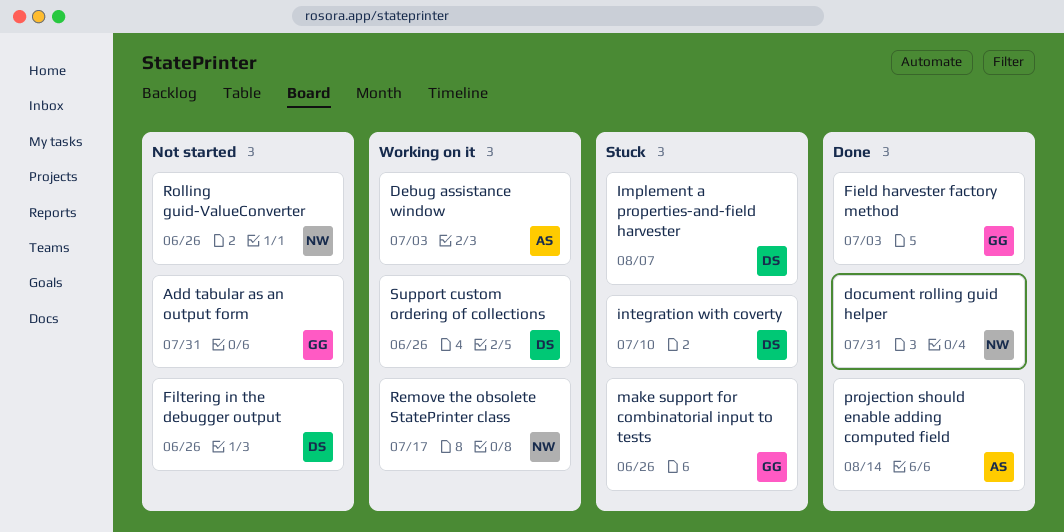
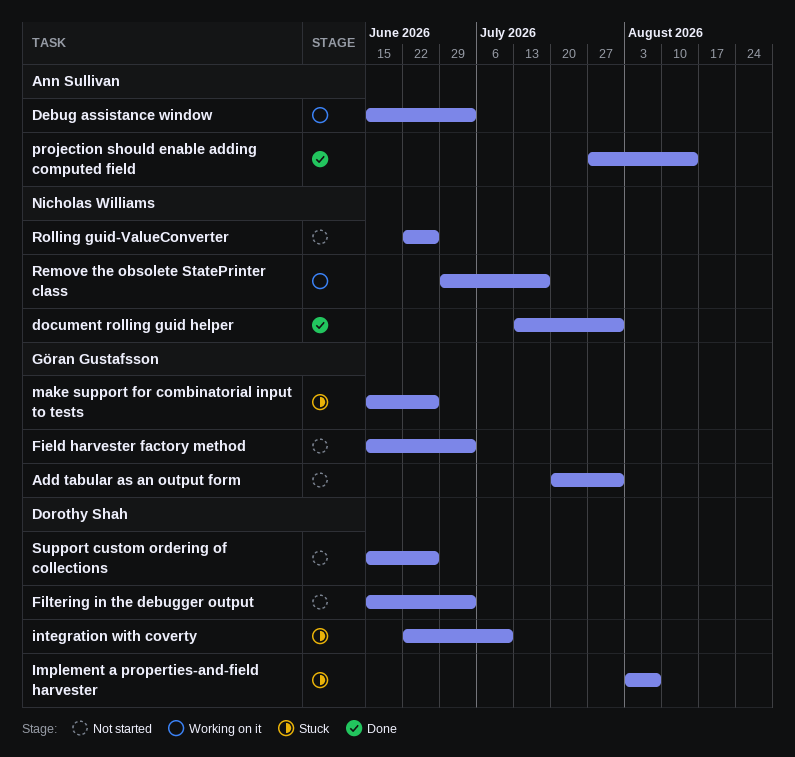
Field harvester factory method, status: Done -> Not started
Filtering in the debugger output, due: Jun 26 -> Jul 3
Support custom ordering of collections, status: Working on it -> Not started

